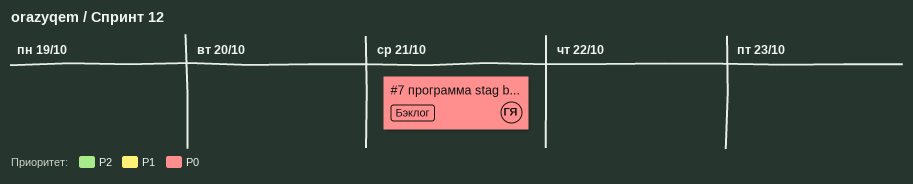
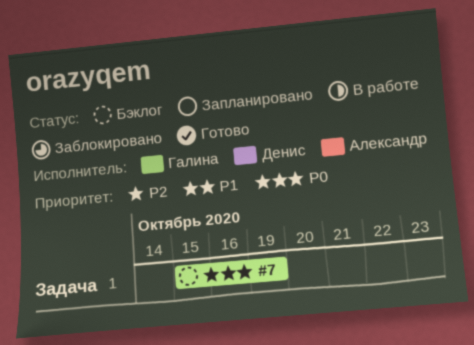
#7, due: Oct 21 -> Oct 19

